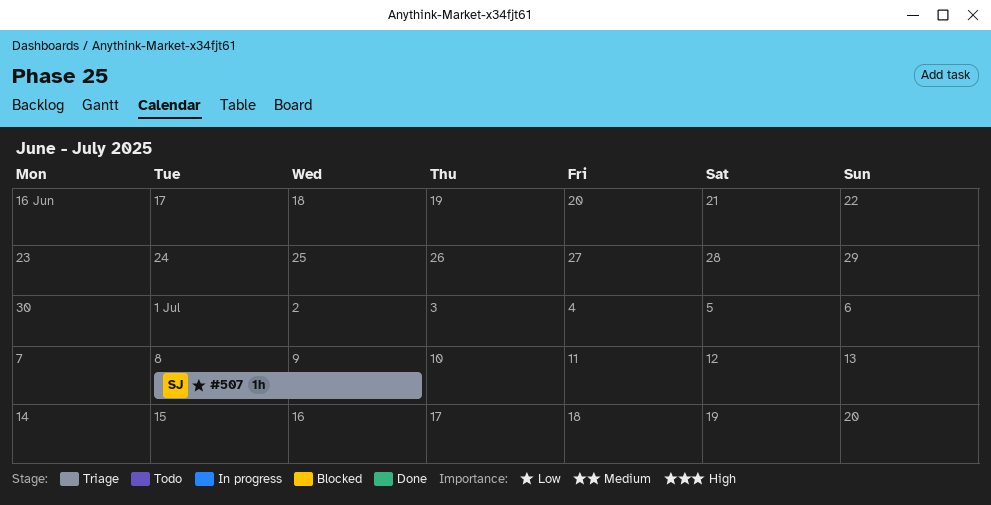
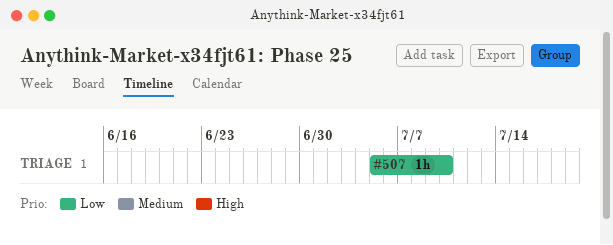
#507, start: Jul 8 -> Jul 5
#507, due: Jul 9 -> Jul 10

